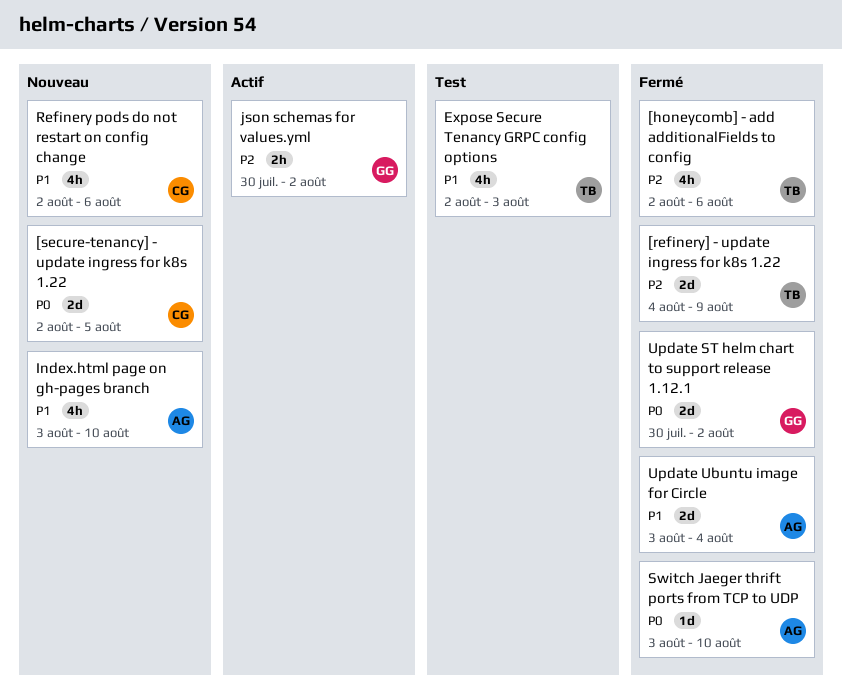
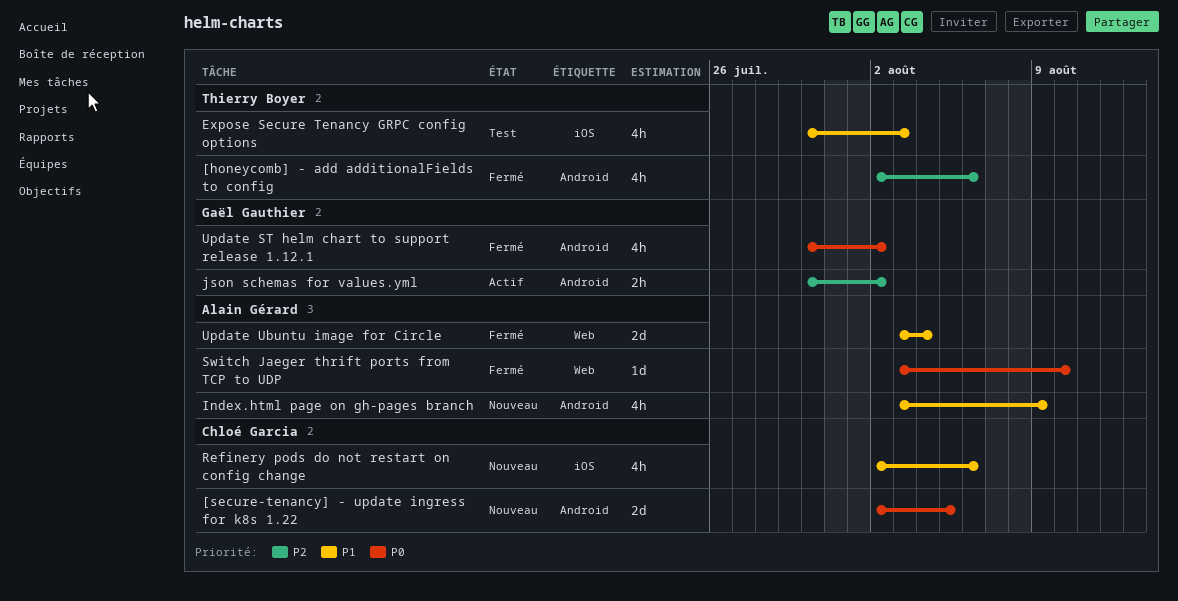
[refinery] - update ingress for k8s 1.22: present -> none
Expose Secure Tenancy GRPC config options, start: Aug 2 -> Jul 30
Index.html page on gh-pages branch, due: Aug 10 -> Aug 9
Update ST helm chart to support release 1.12.1, estimate: 2d -> 4h

